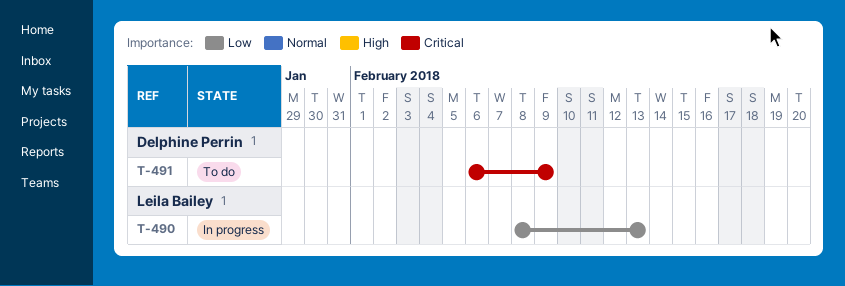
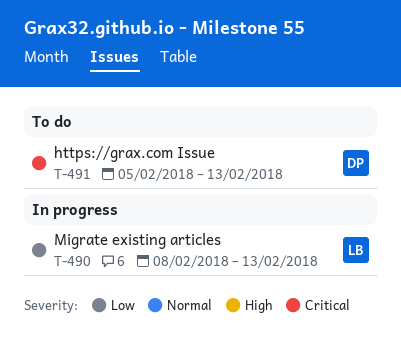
T-491, start: Feb 6 -> Feb 5
T-491, due: Feb 9 -> Feb 13

